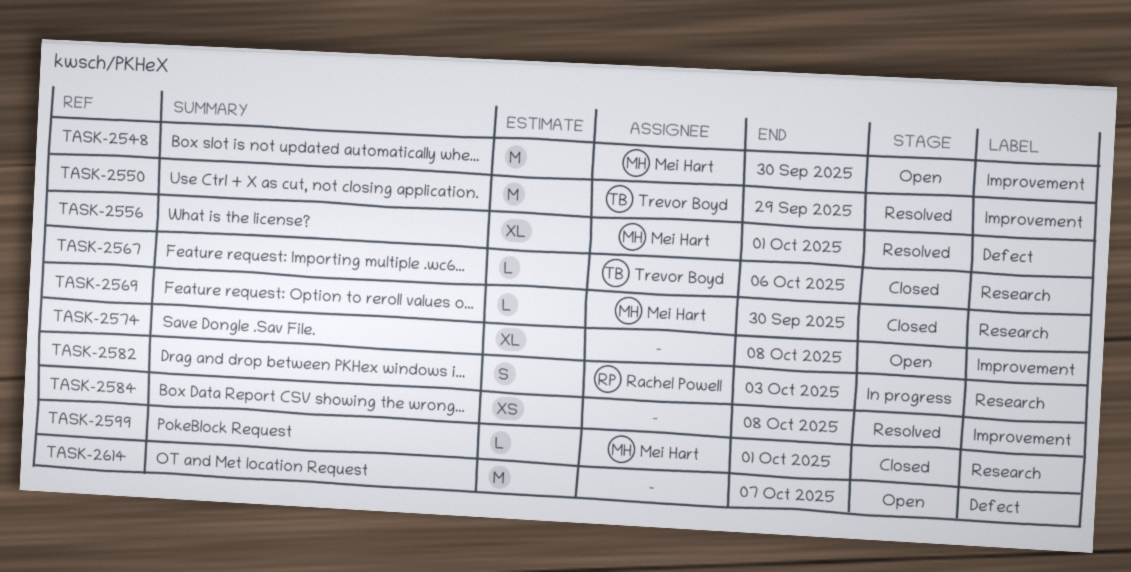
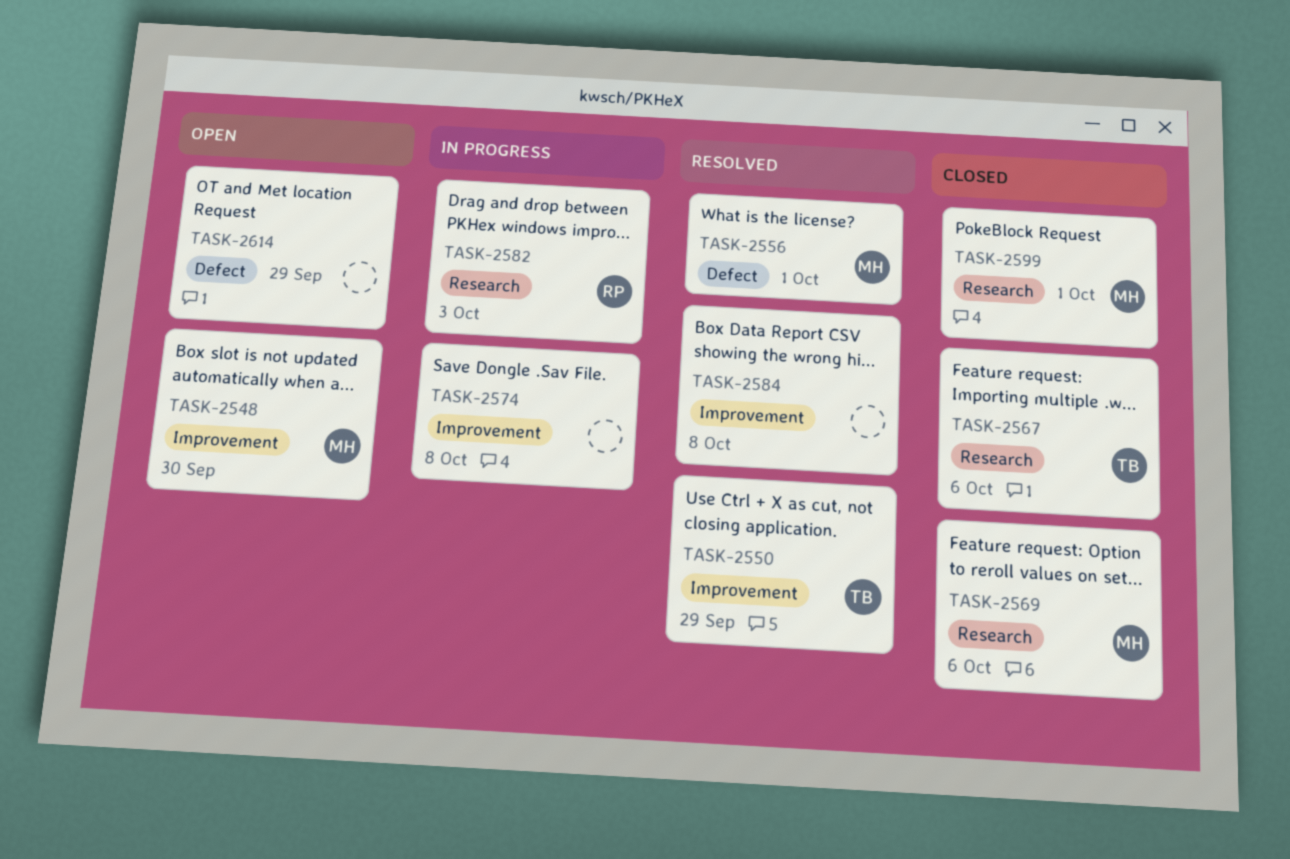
TASK-2569, due: Sep 30 -> Oct 6
TASK-2574, status: Open -> In progress
TASK-2614, due: Oct 7 -> Sep 29

